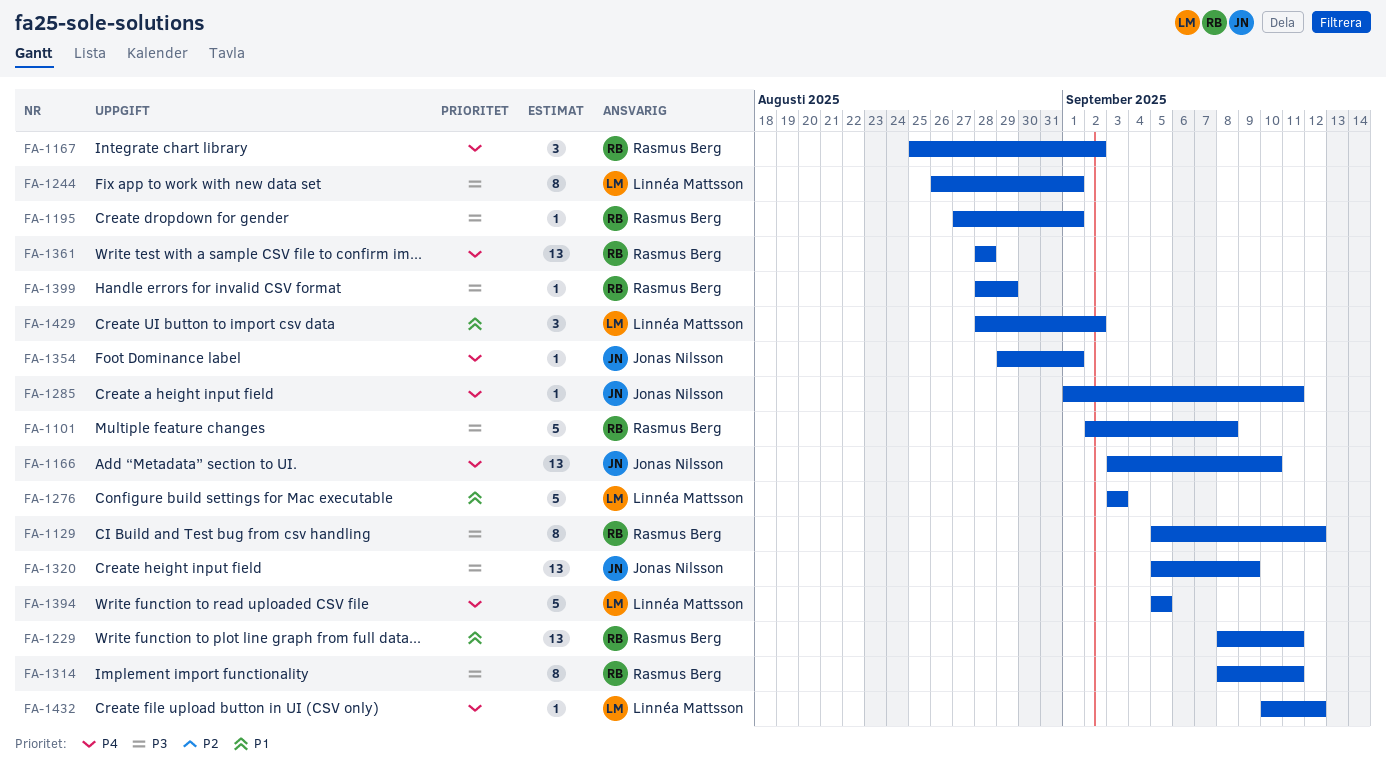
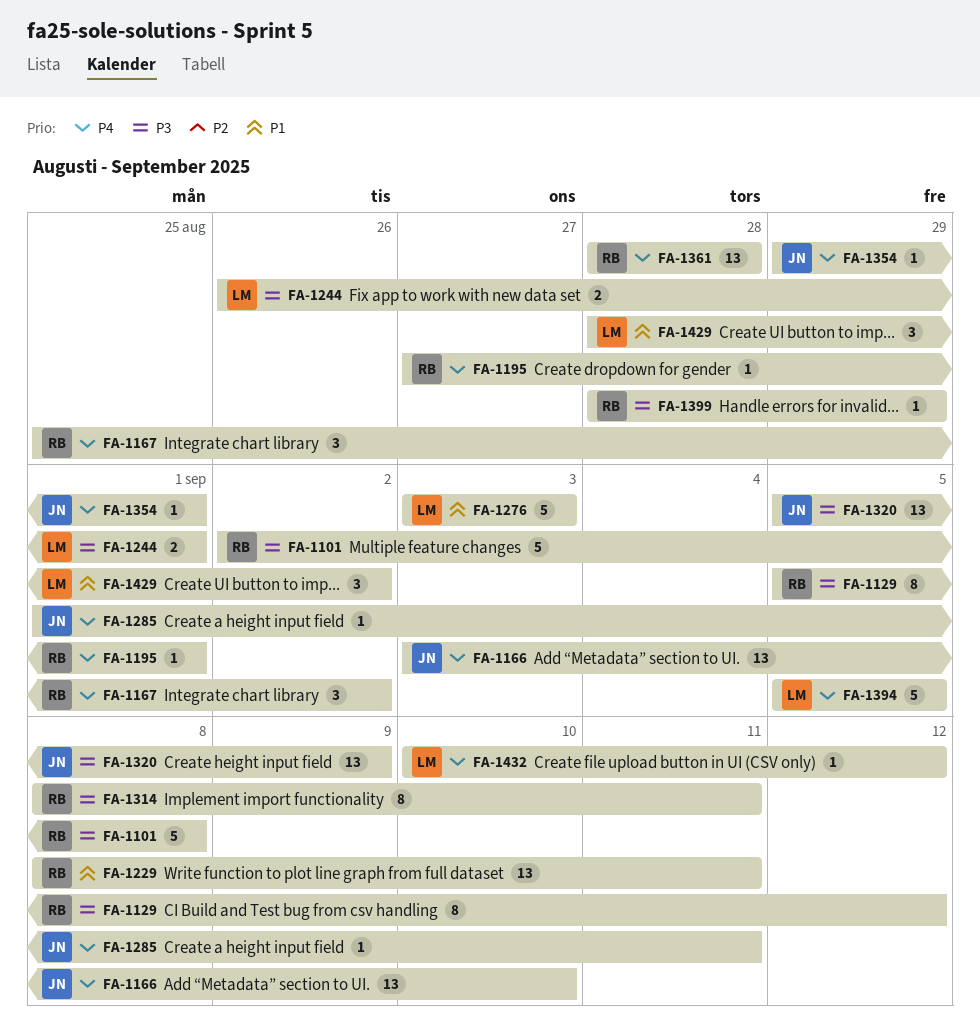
FA-1195, priority: P3 -> P4
FA-1244, estimate: 8 -> 2

